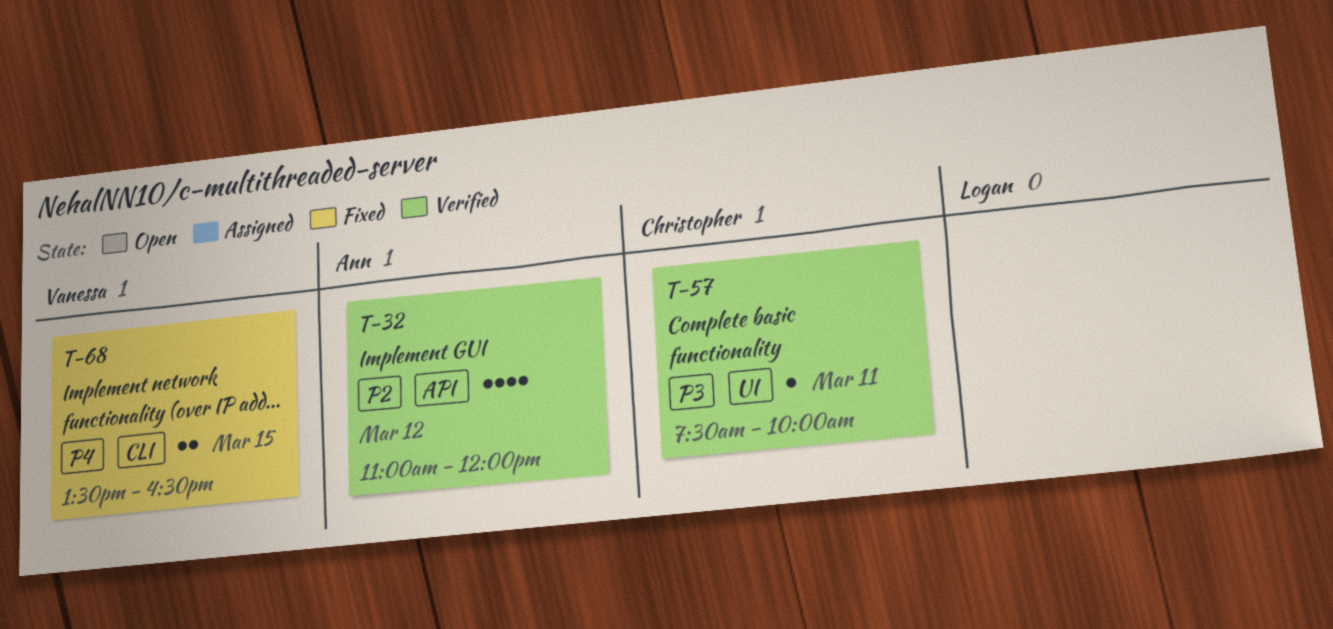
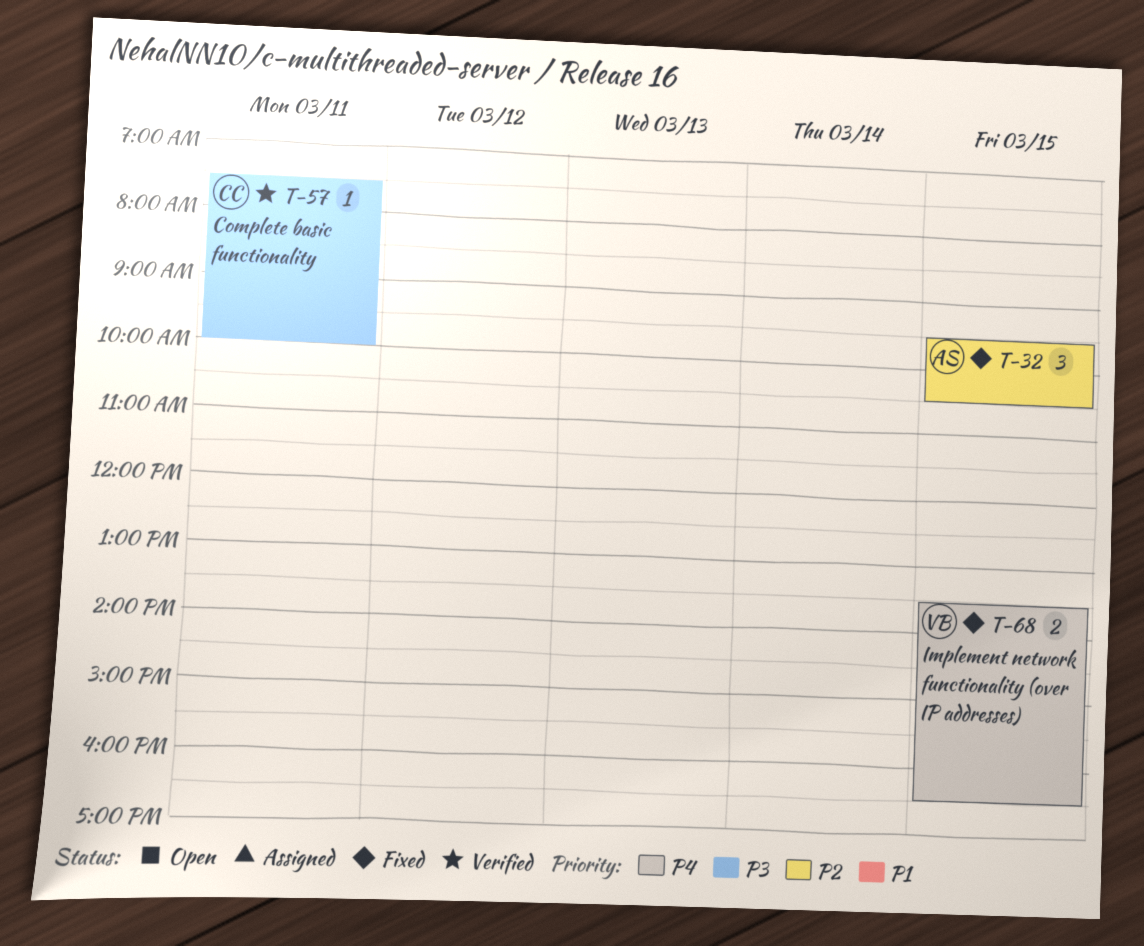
T-32, status: Verified -> Fixed
T-32, estimate: 4 -> 3
T-32, day: Mar 12 -> Mar 15
T-32, begins: 11:00 -> 09:30
T-32, ends: 12:00 -> 10:30

